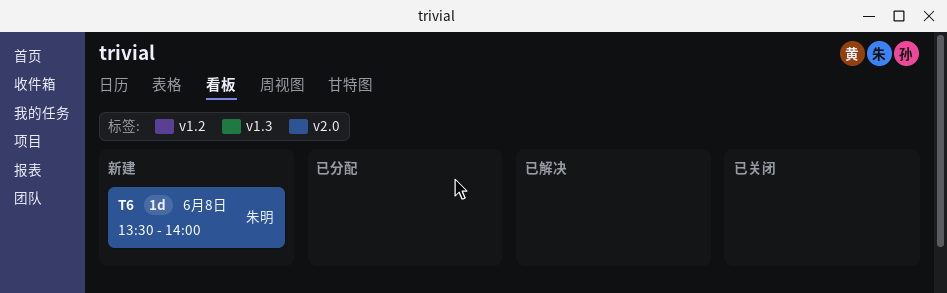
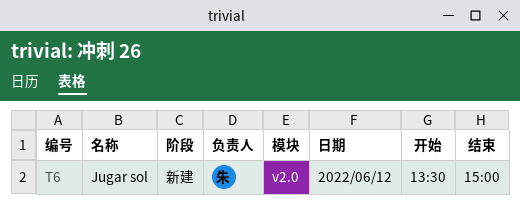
T6, day: Jun 8 -> Jun 12
T6, ends: 14:00 -> 15:00

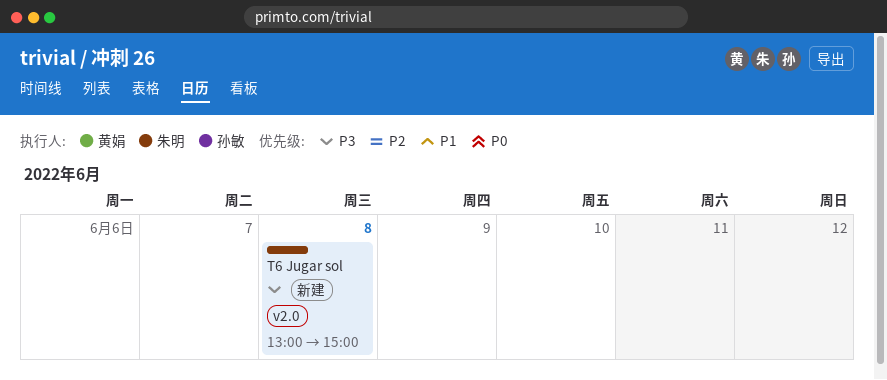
T6, day: Jun 12 -> Jun 8
T6, begins: 13:30 -> 13:00

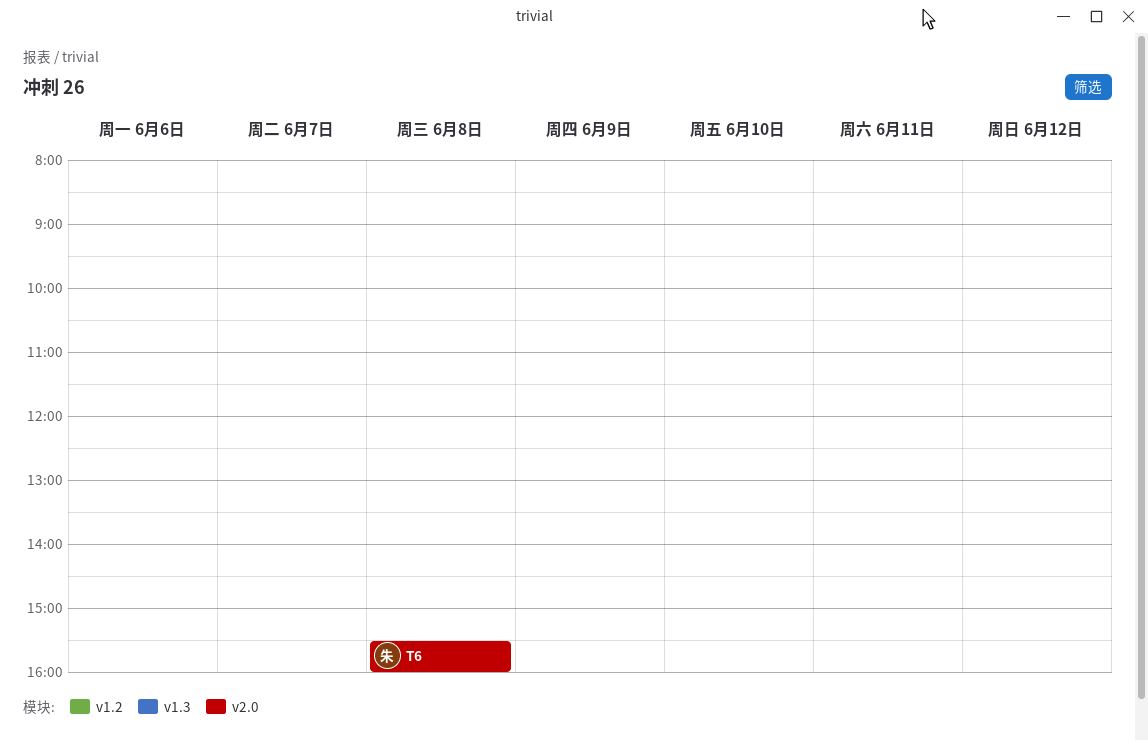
T6, begins: 13:00 -> 15:30
T6, ends: 15:00 -> 16:00

